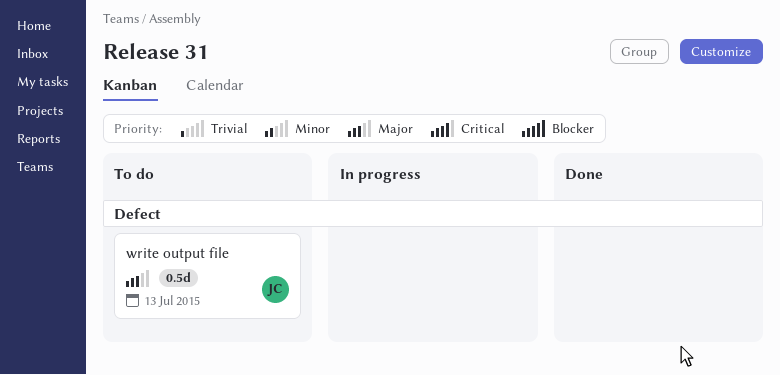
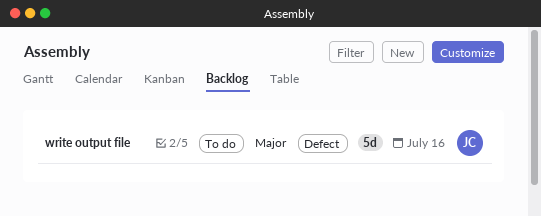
write output file, estimate: 0.5d -> 5d
write output file, due: Jul 13 -> Jul 16

